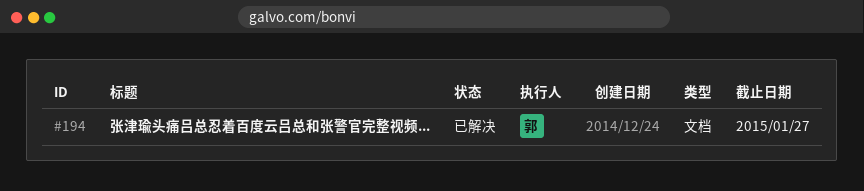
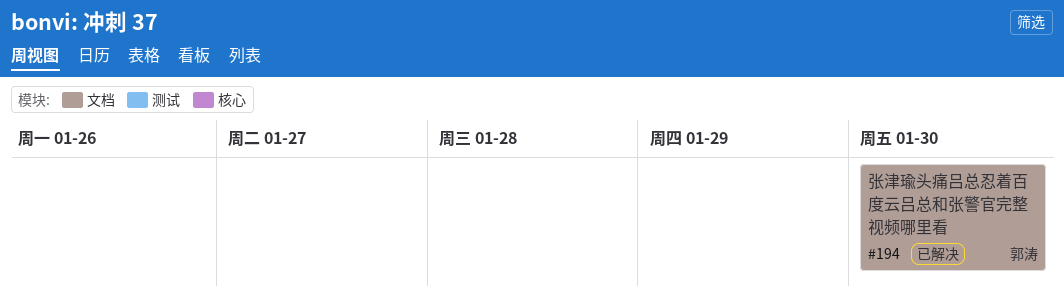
#194, due: Jan 27 -> Jan 30

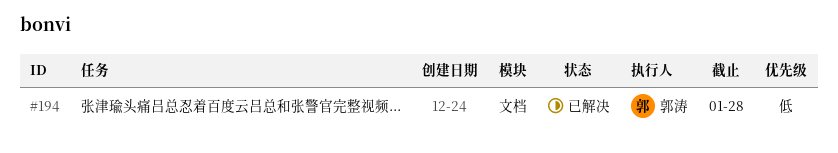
#194, due: Jan 30 -> Jan 28

